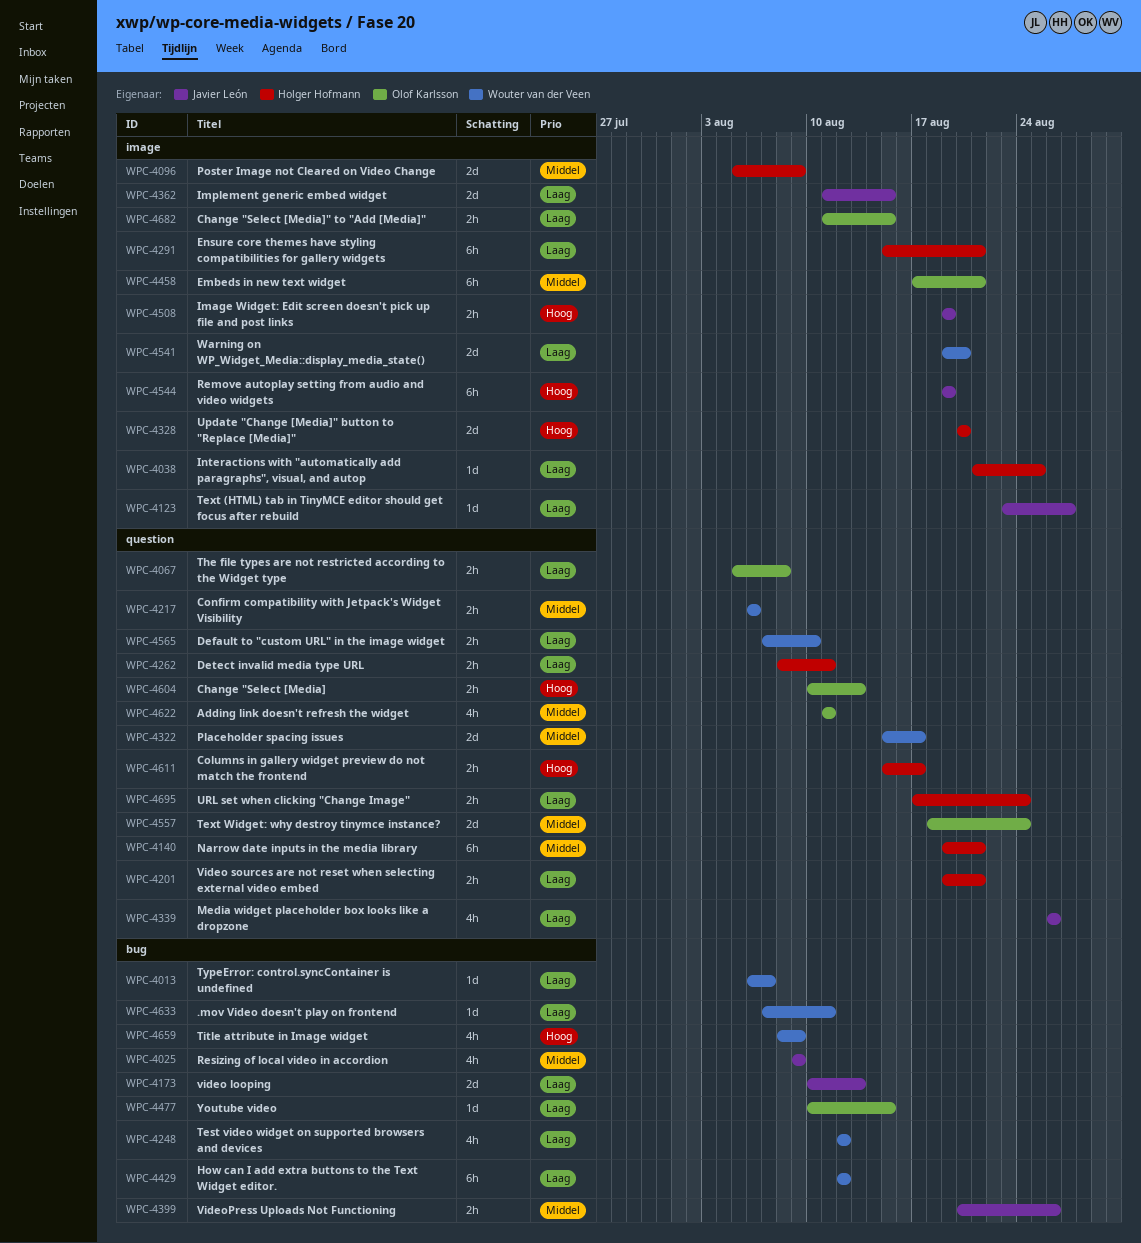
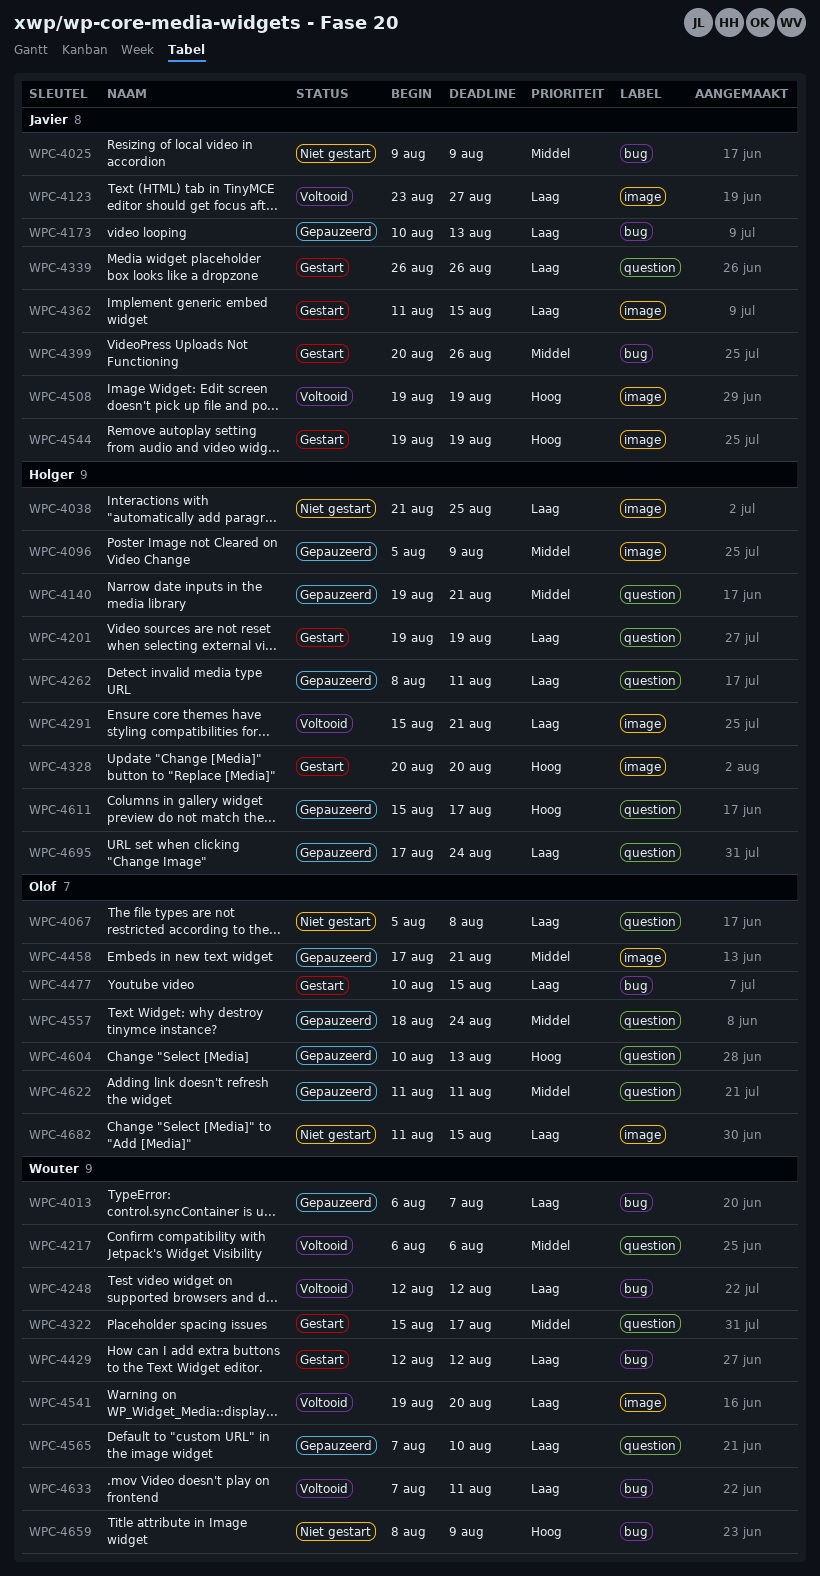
WPC-4201, due: Aug 21 -> Aug 19

